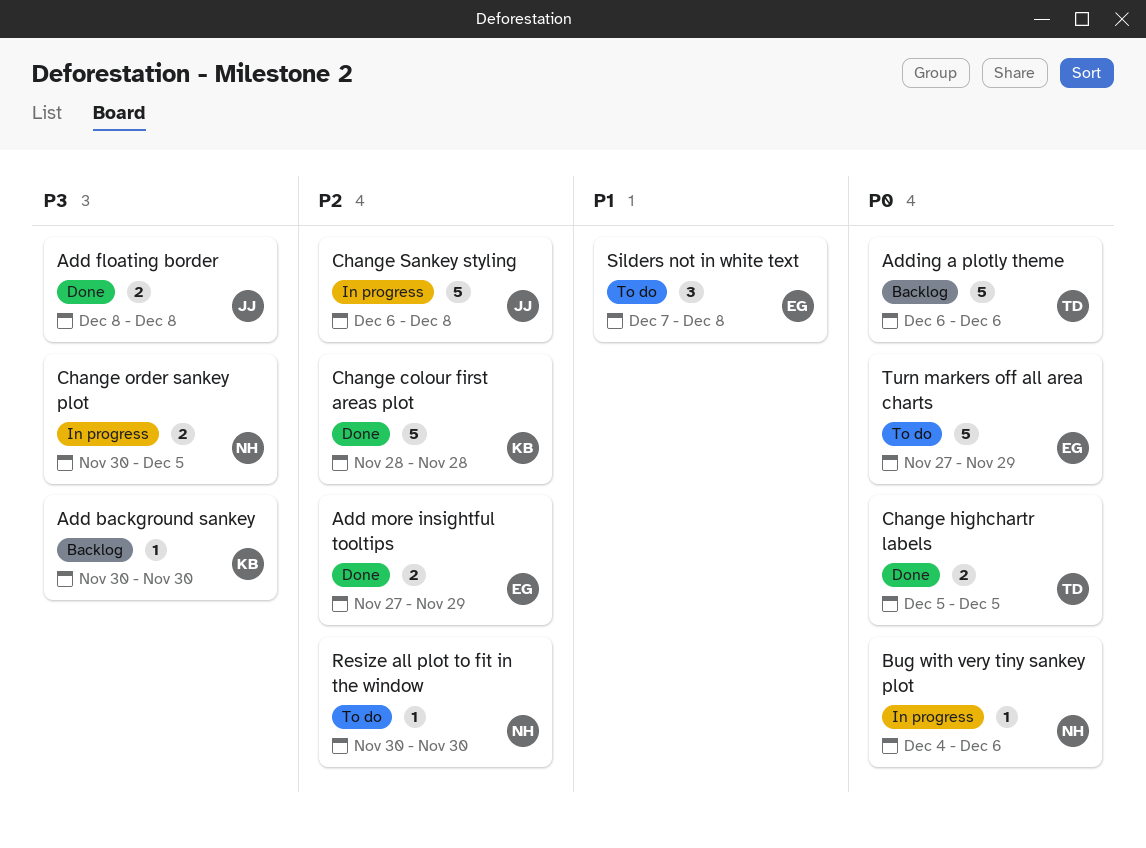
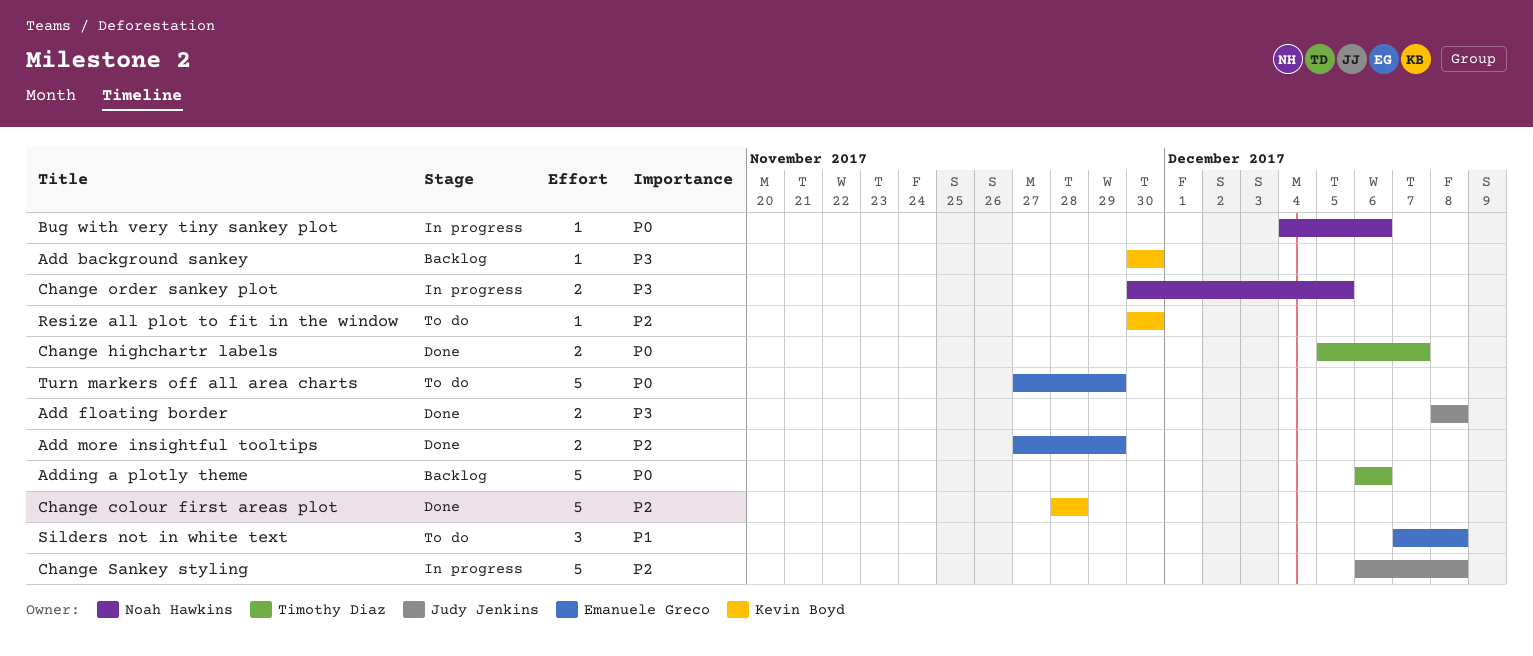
Change highchartr labels, due: Dec 5 -> Dec 7
Resize all plot to fit in the window, owner: Noah Hawkins -> Kevin Boyd

